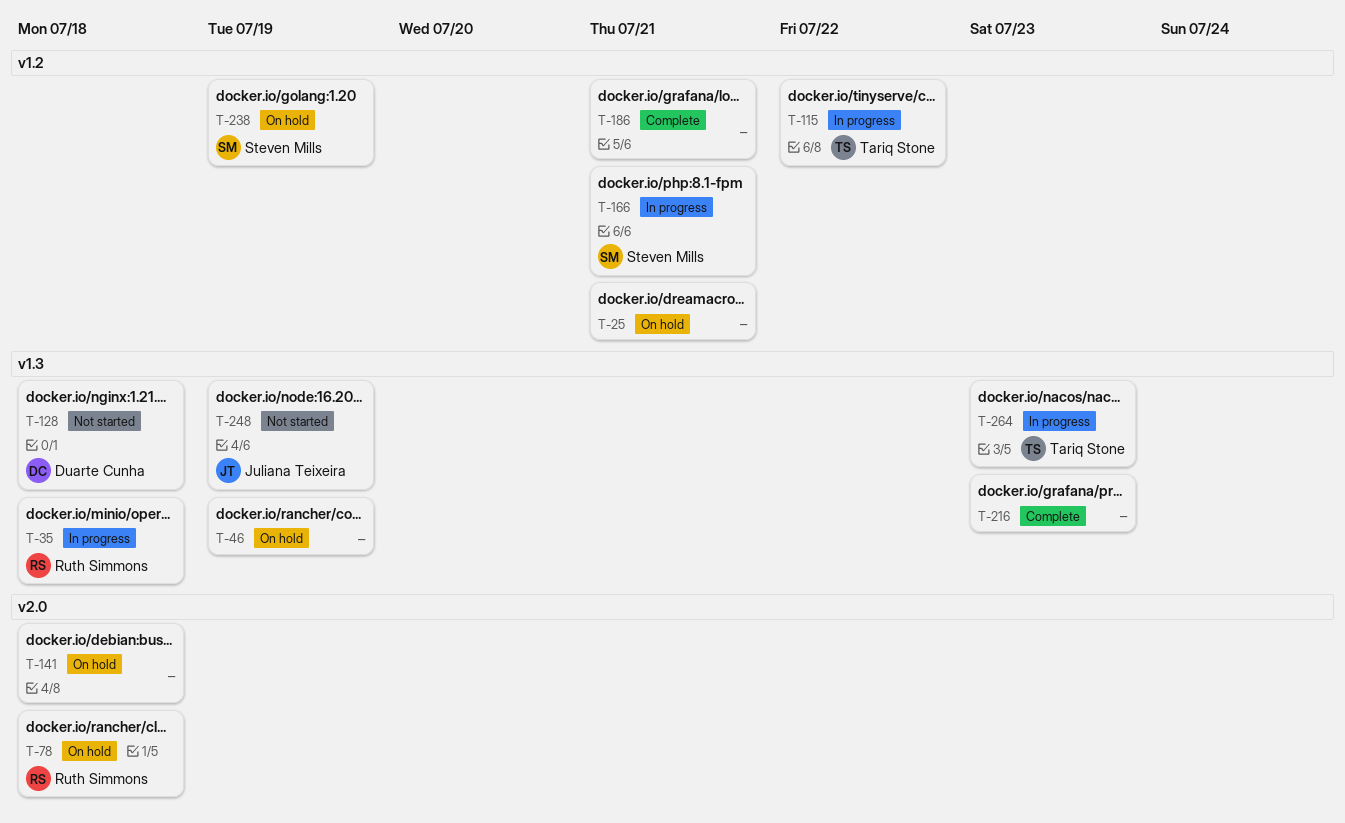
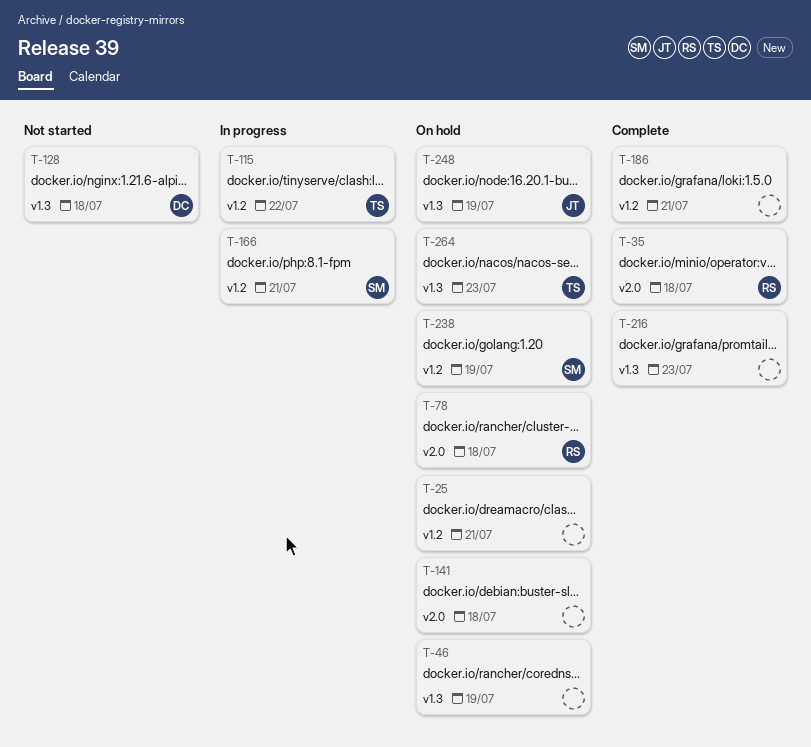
T-35, status: In progress -> Complete
T-35, label: v1.3 -> v2.0
T-248, status: Not started -> On hold
T-264, status: In progress -> On hold

